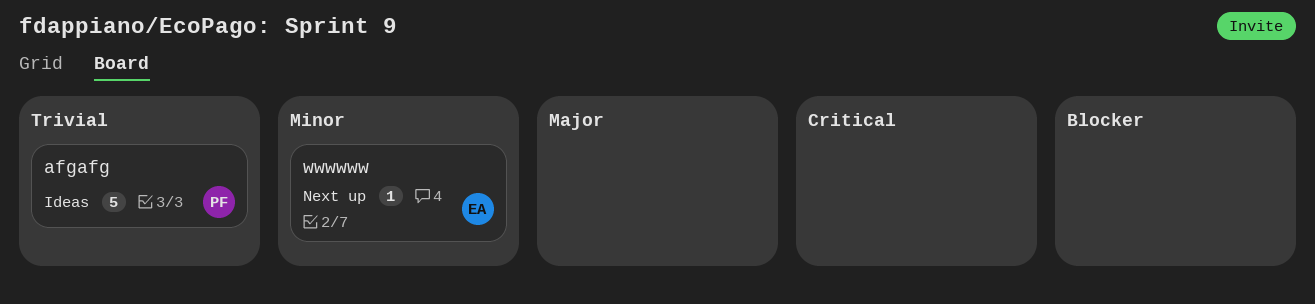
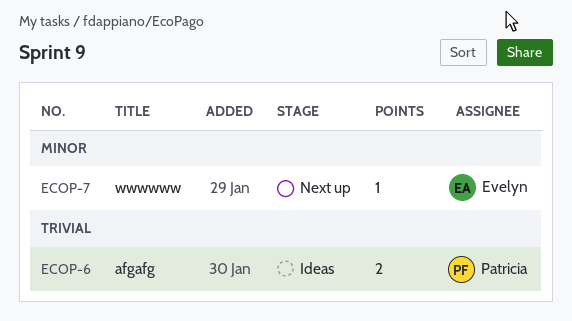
afgafg, estimate: 5 -> 2

